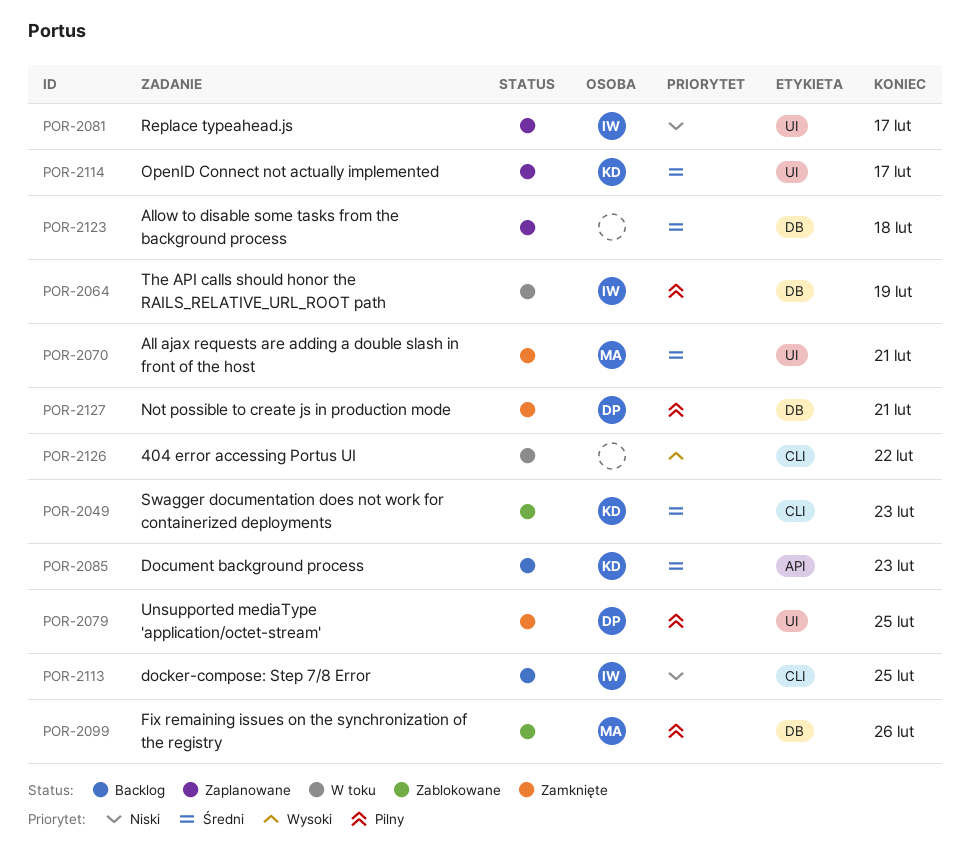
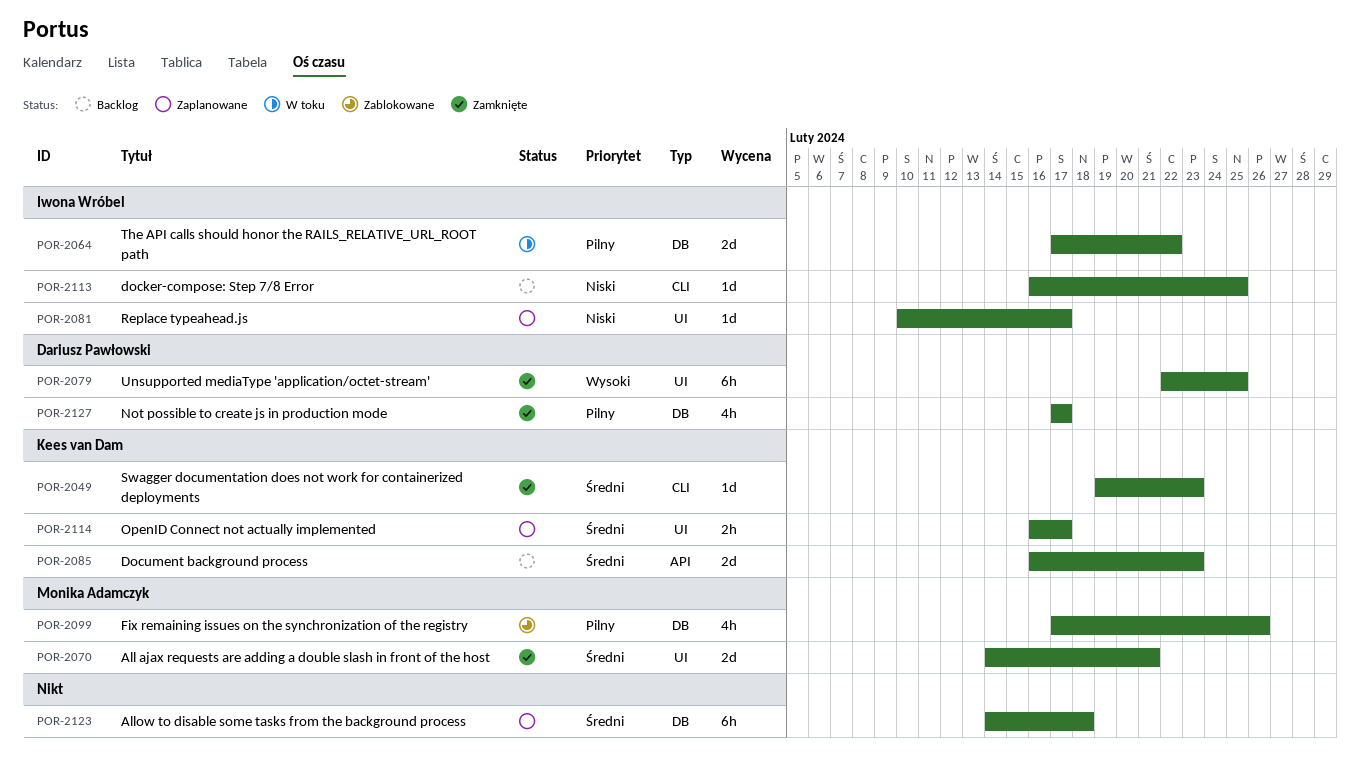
POR-2049, status: Zablokowane -> Zamknięte
POR-2064, due: Feb 19 -> Feb 22
POR-2079, priority: Pilny -> Wysoki
POR-2126: present -> none
POR-2127, due: Feb 21 -> Feb 17

